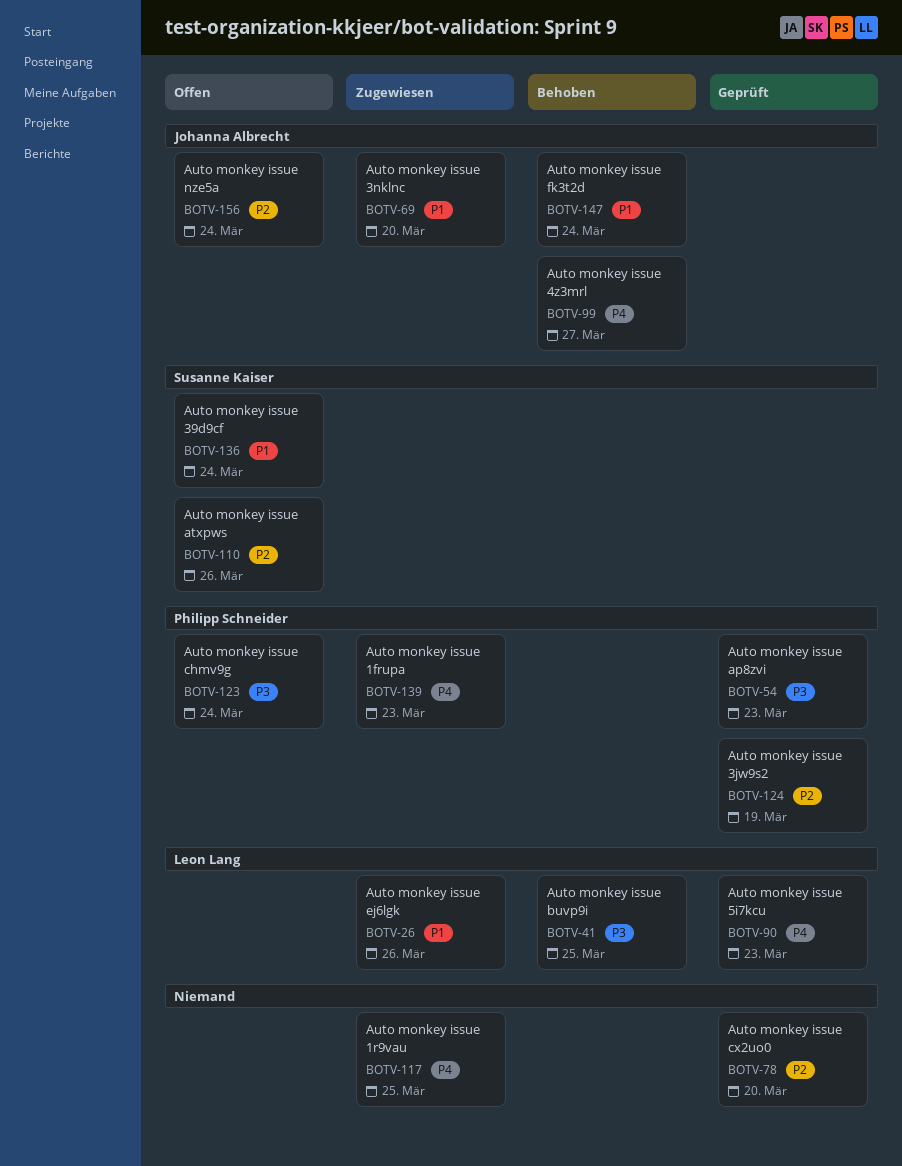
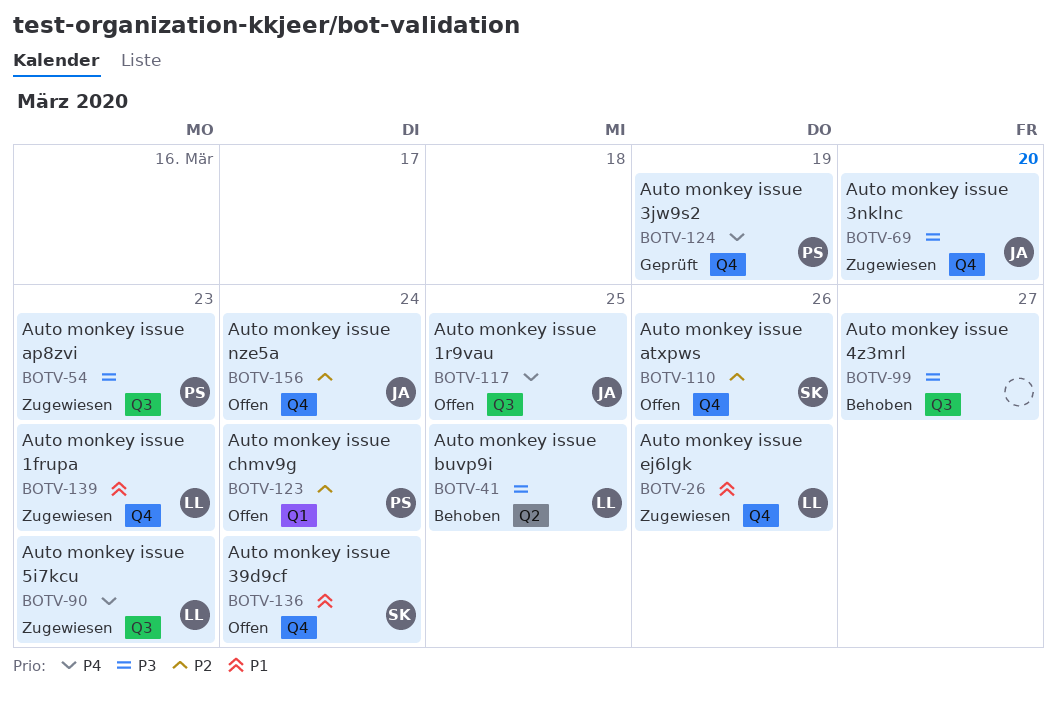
BOTV-54, status: Geprüft -> Zugewiesen
BOTV-69, priority: P1 -> P3
BOTV-78: present -> none
BOTV-90, status: Geprüft -> Zugewiesen
BOTV-99, owner: Johanna Albrecht -> none
BOTV-99, priority: P4 -> P3
BOTV-117, status: Zugewiesen -> Offen
BOTV-117, owner: none -> Johanna Albrecht
BOTV-123, priority: P3 -> P2
BOTV-124, priority: P2 -> P4
BOTV-139, owner: Philipp Schneider -> Leon Lang
BOTV-139, priority: P4 -> P1
BOTV-147: present -> none

